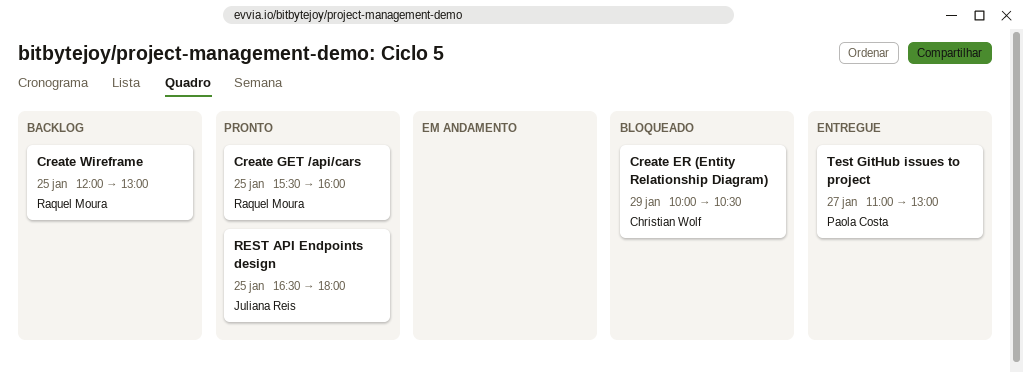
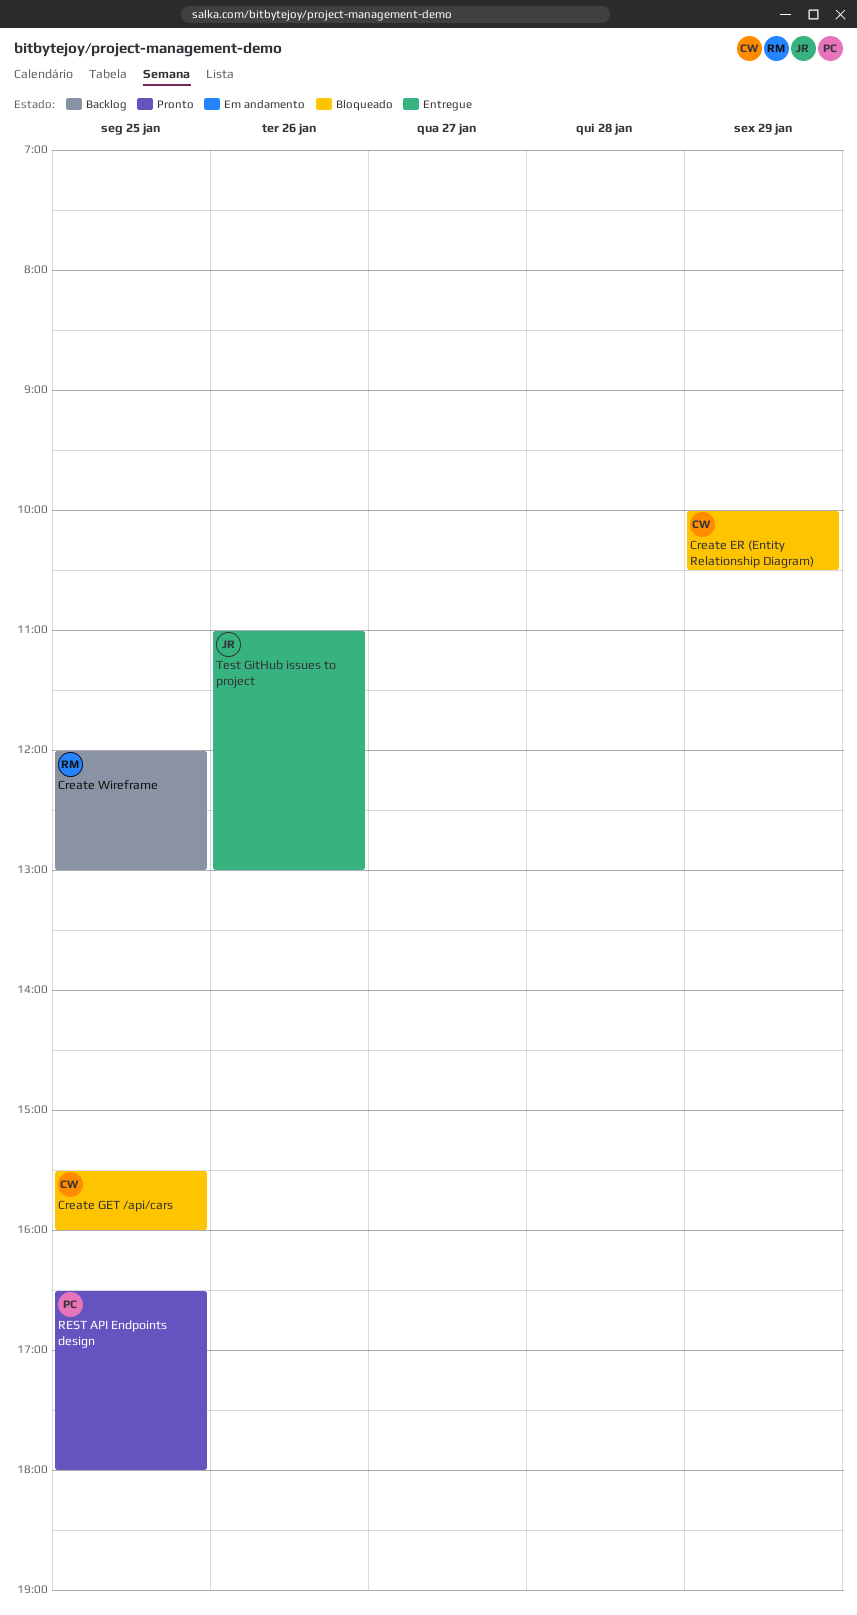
Create GET /api/cars, status: Pronto -> Bloqueado
Create GET /api/cars, owner: Raquel Moura -> Christian Wolf
REST API Endpoints design, owner: Juliana Reis -> Paola Costa
Test GitHub issues to project, owner: Paola Costa -> Juliana Reis
Test GitHub issues to project, day: Jan 27 -> Jan 26

